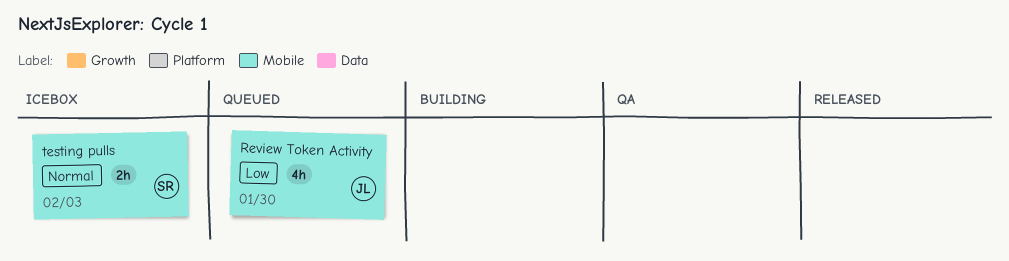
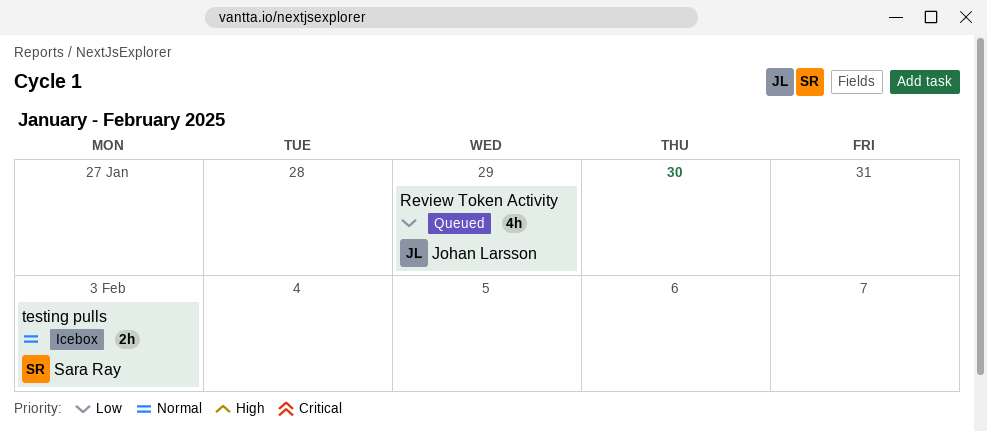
Review Token Activity, due: Jan 30 -> Jan 29

